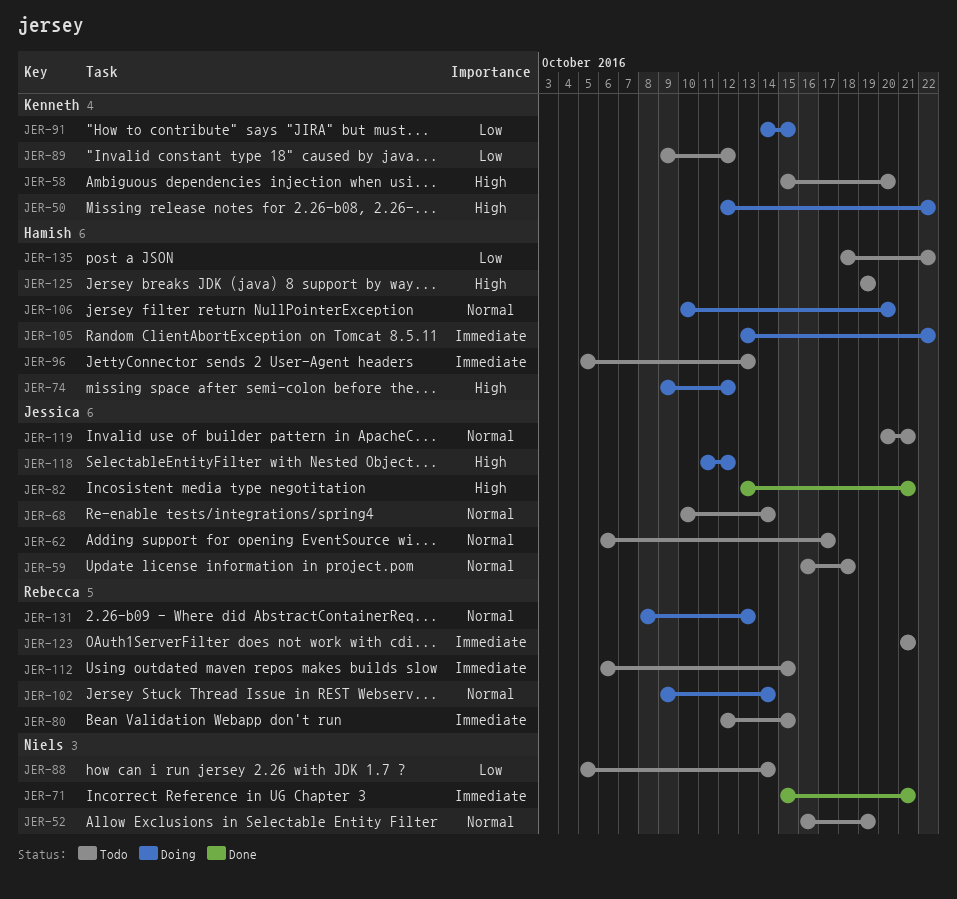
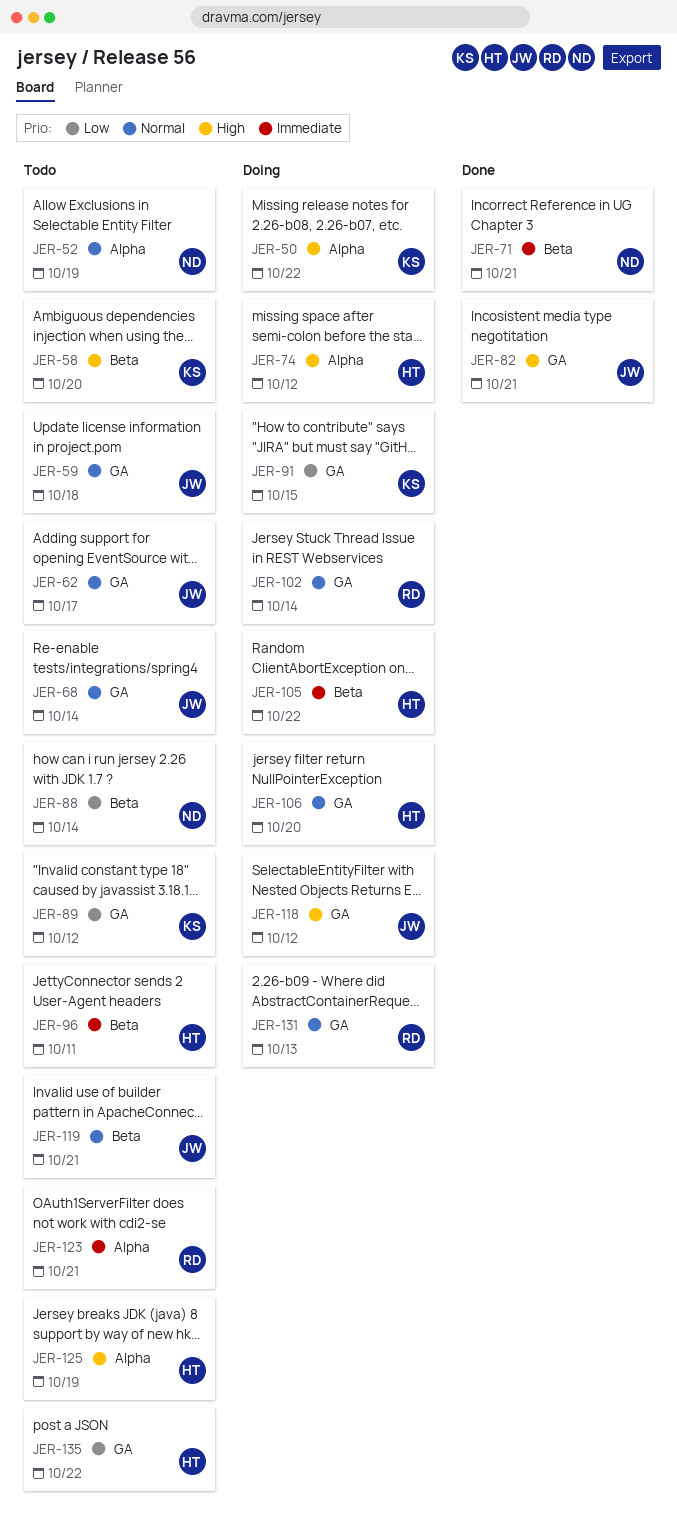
JER-80: present -> none
JER-96, due: Oct 13 -> Oct 11
JER-112: present -> none

